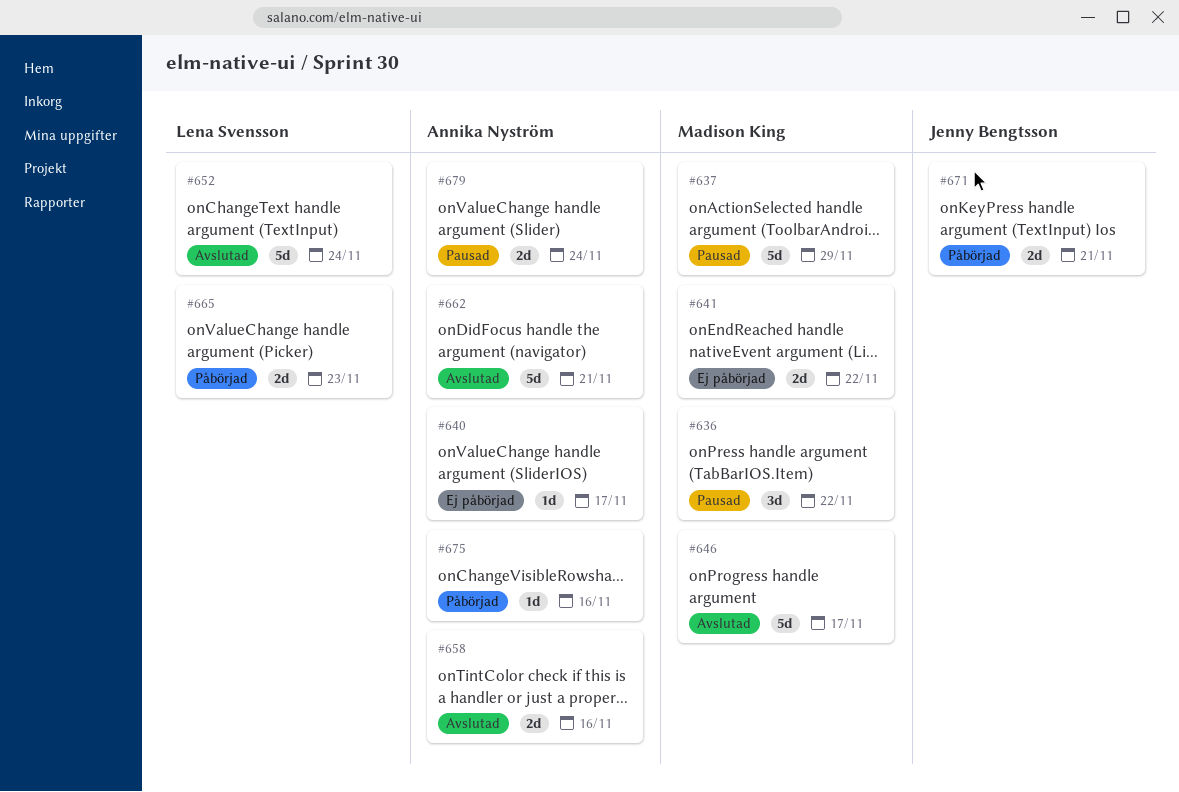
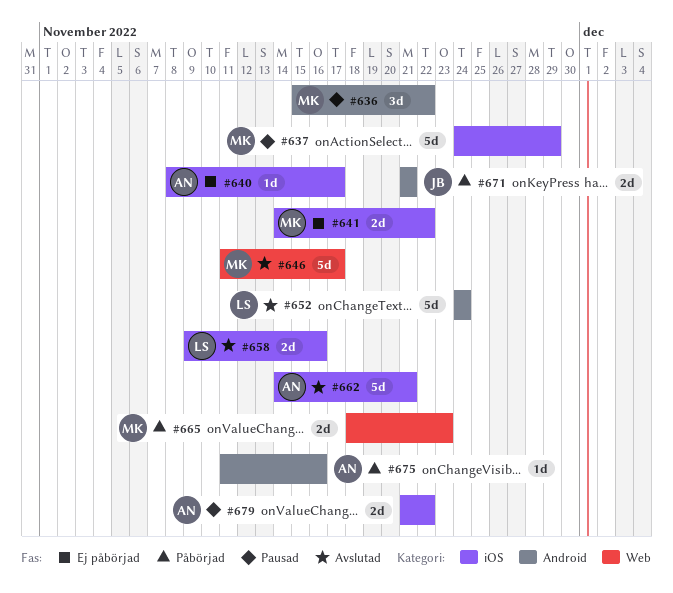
#658, owner: Annika Nyström -> Lena Svensson
#665, owner: Lena Svensson -> Madison King
#679, due: Nov 24 -> Nov 22

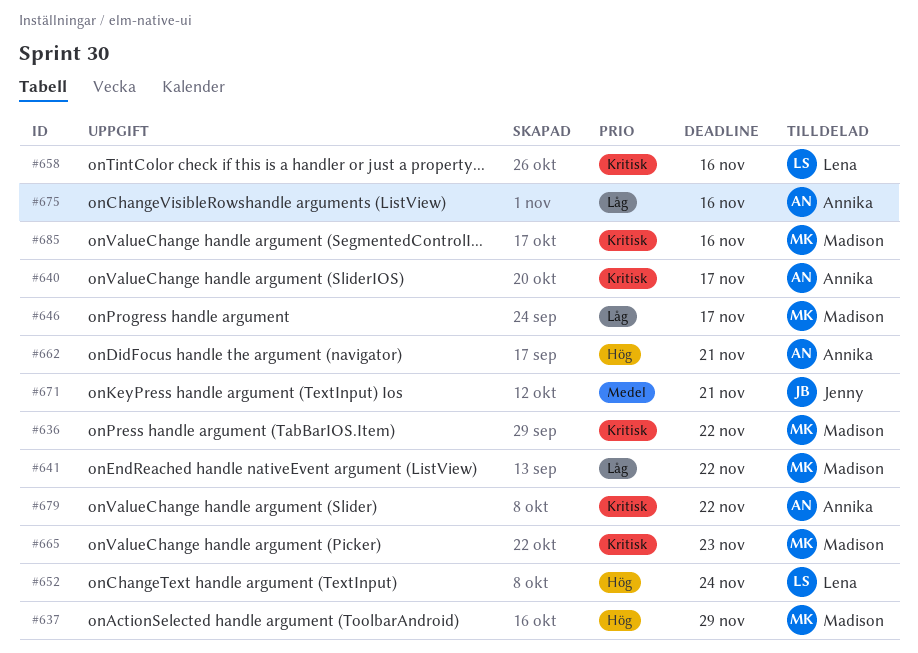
#685: none -> present

